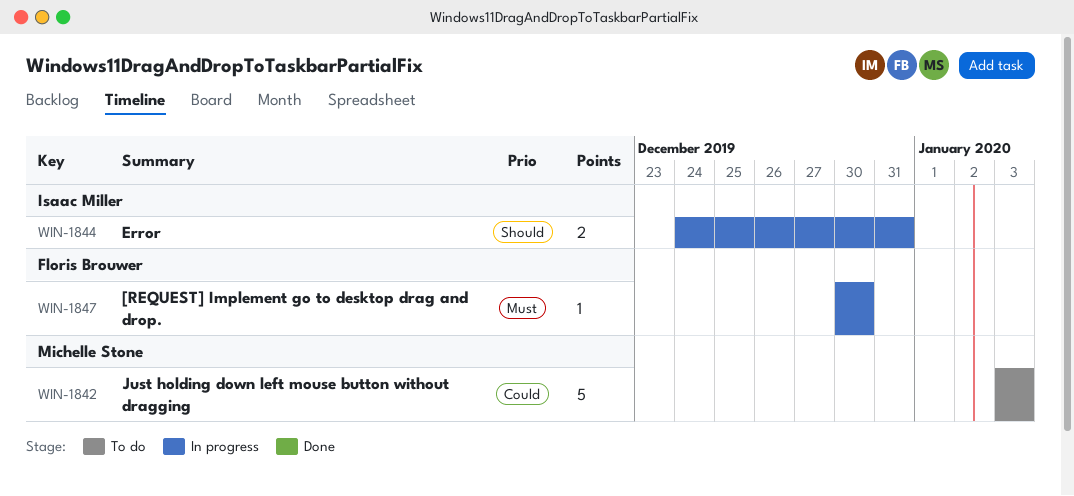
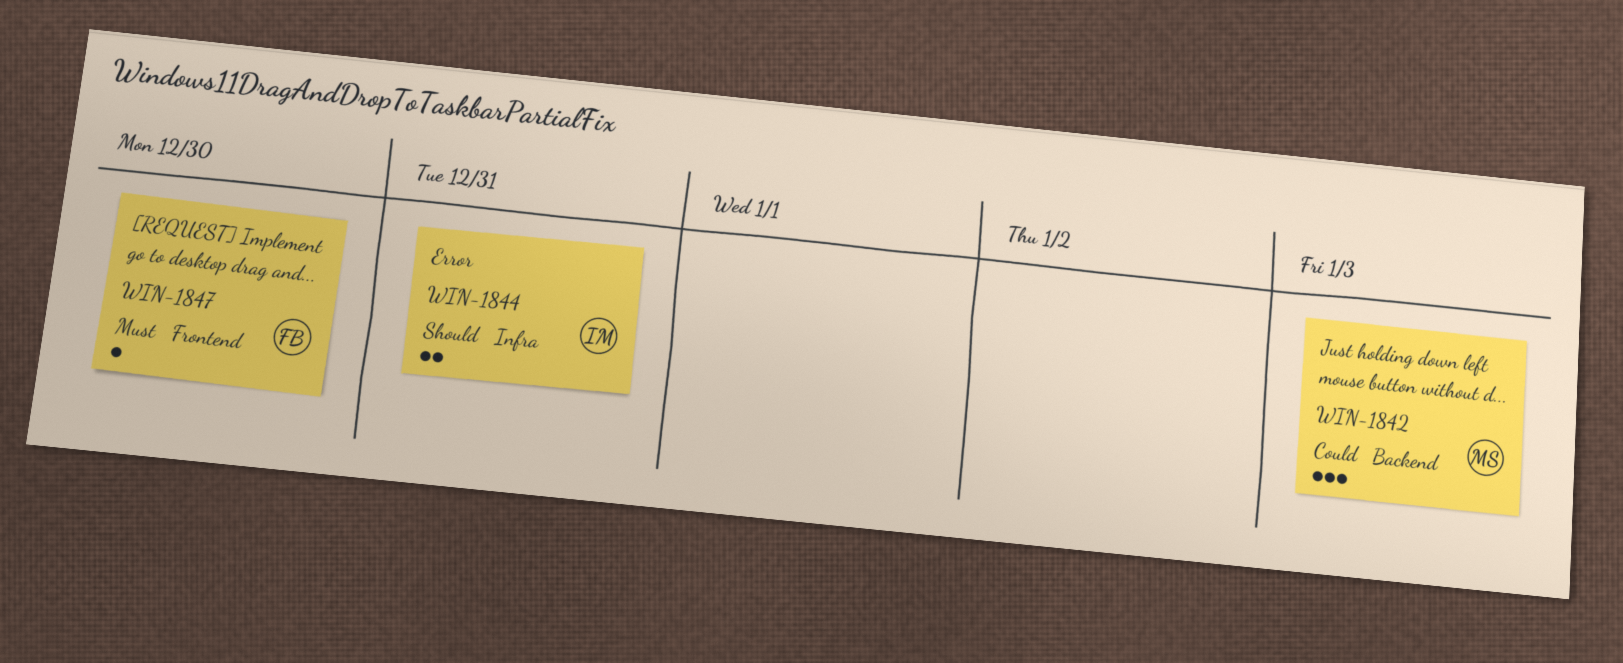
WIN-1842, estimate: 5 -> 3

